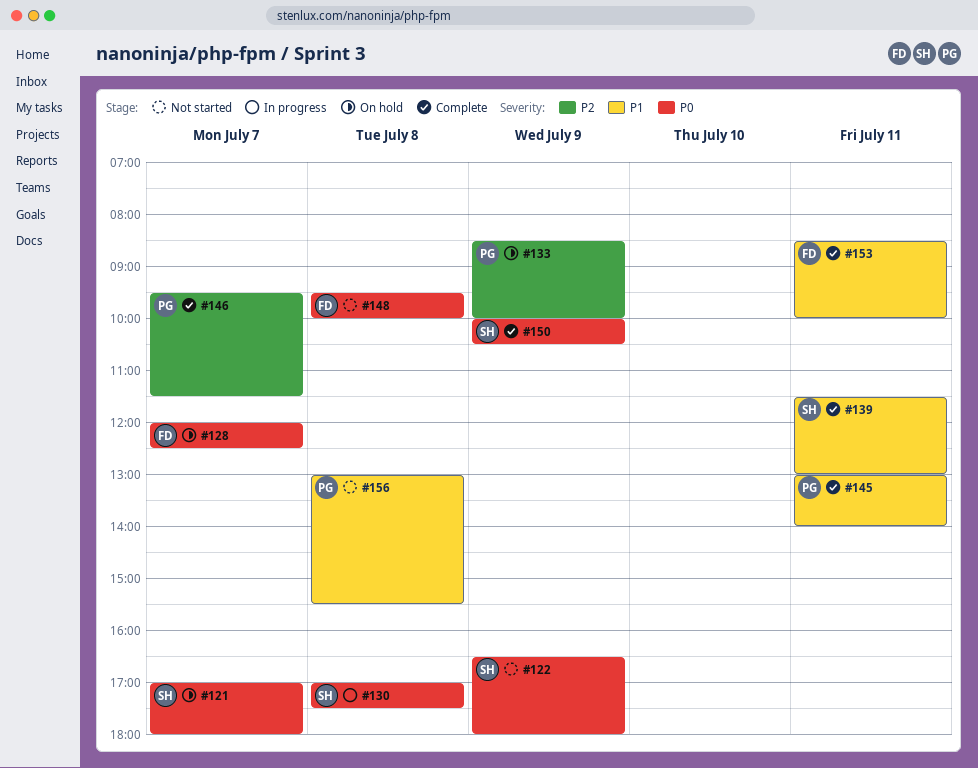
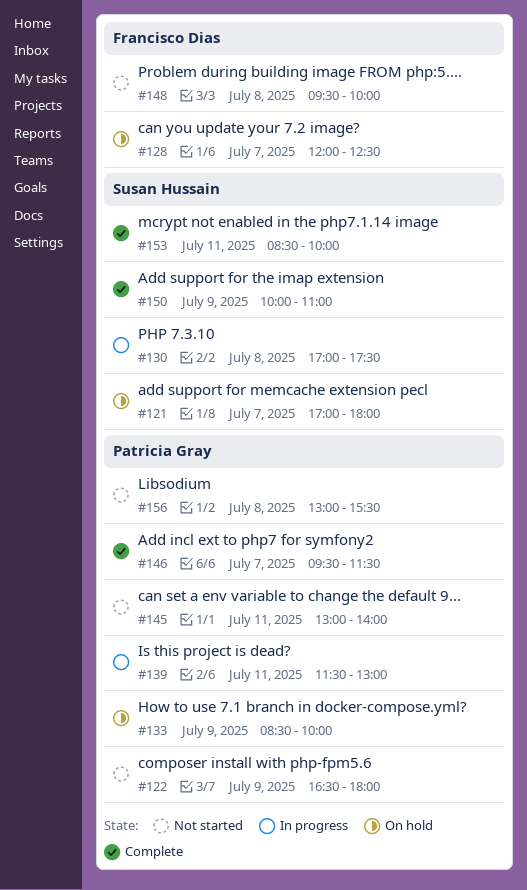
#122, owner: Susan Hussain -> Patricia Gray
#139, status: Complete -> In progress
#139, owner: Susan Hussain -> Patricia Gray
#145, status: Complete -> Not started
#150, ends: 10:30 -> 11:00
#153, owner: Francisco Dias -> Susan Hussain

